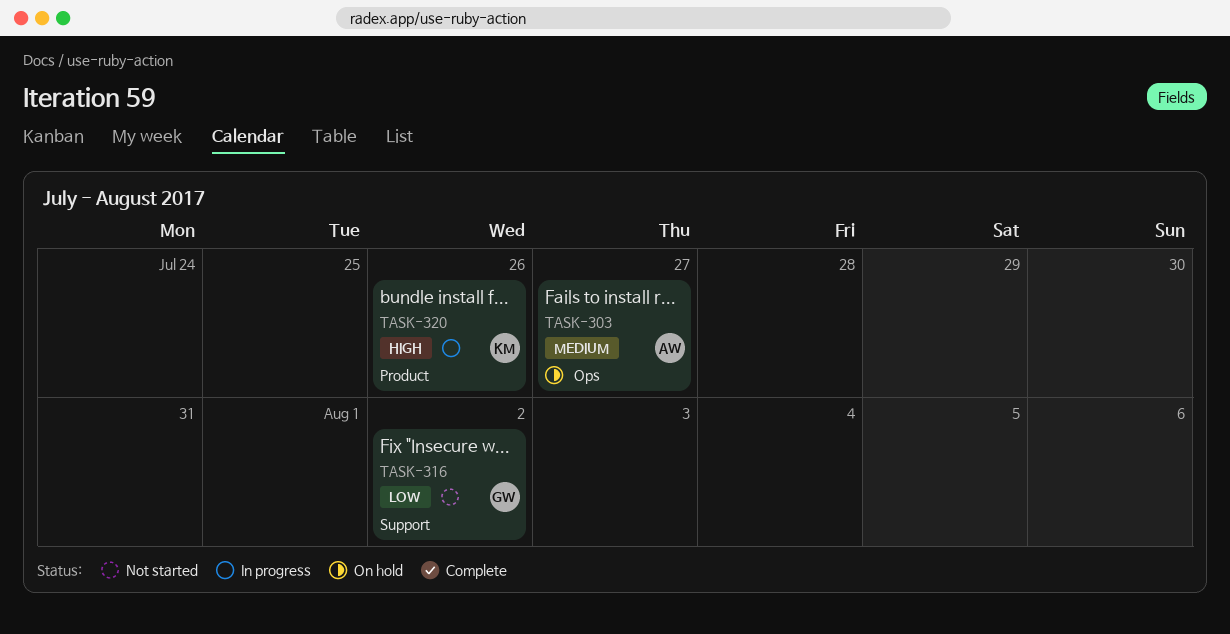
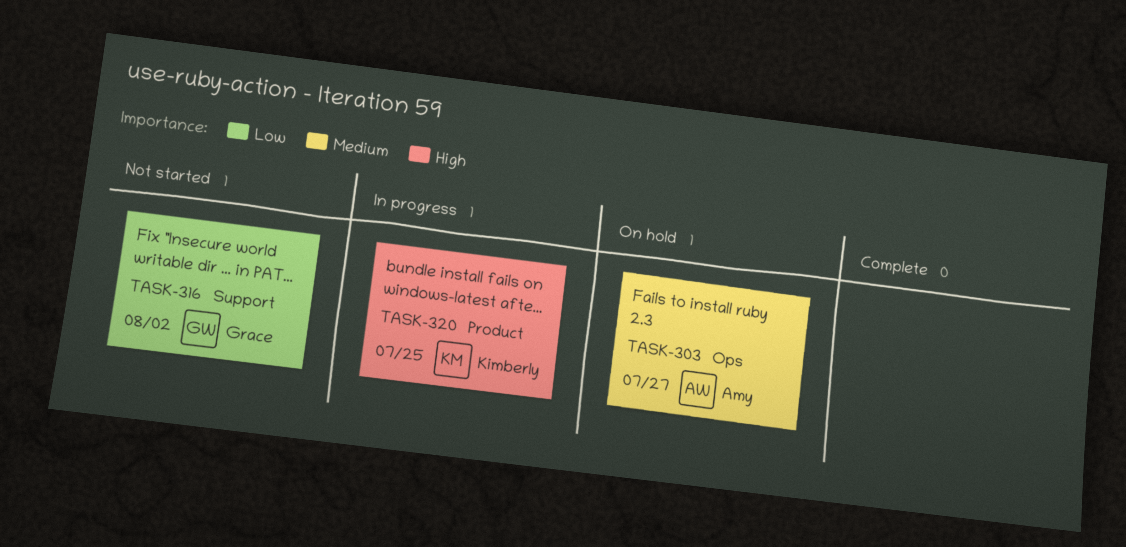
TASK-320, due: Jul 26 -> Jul 25

